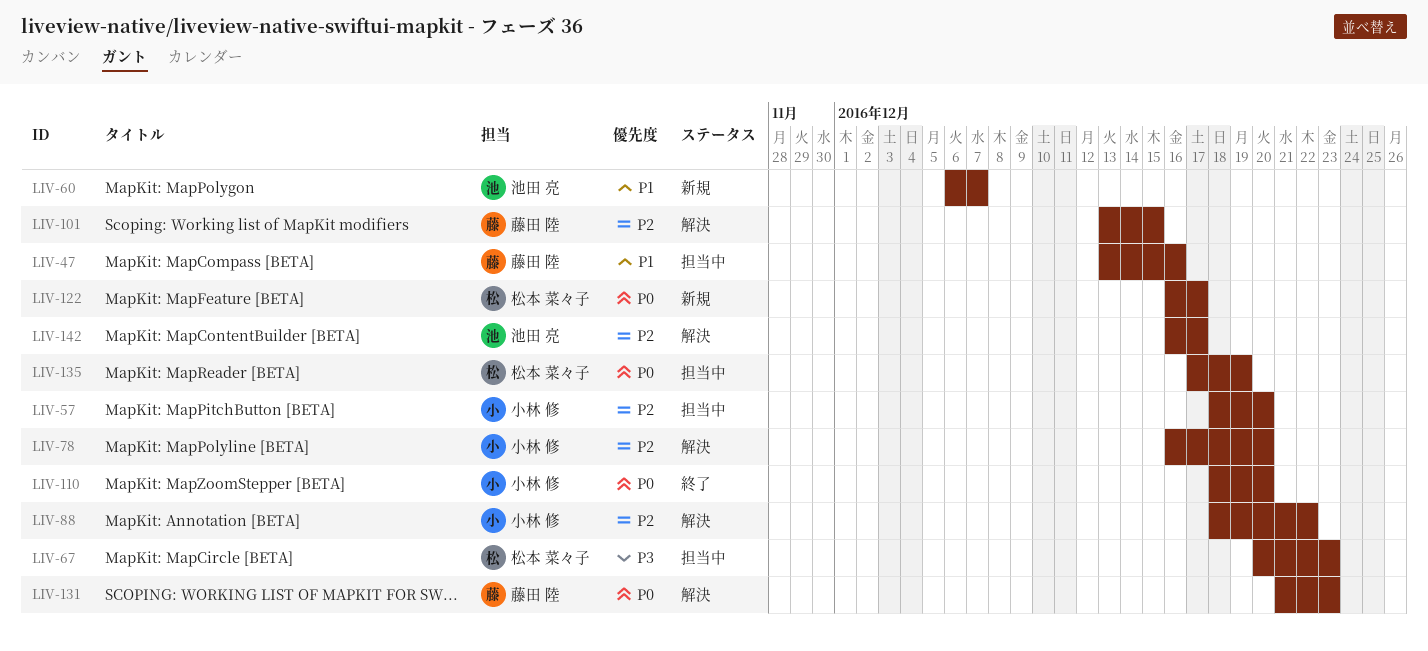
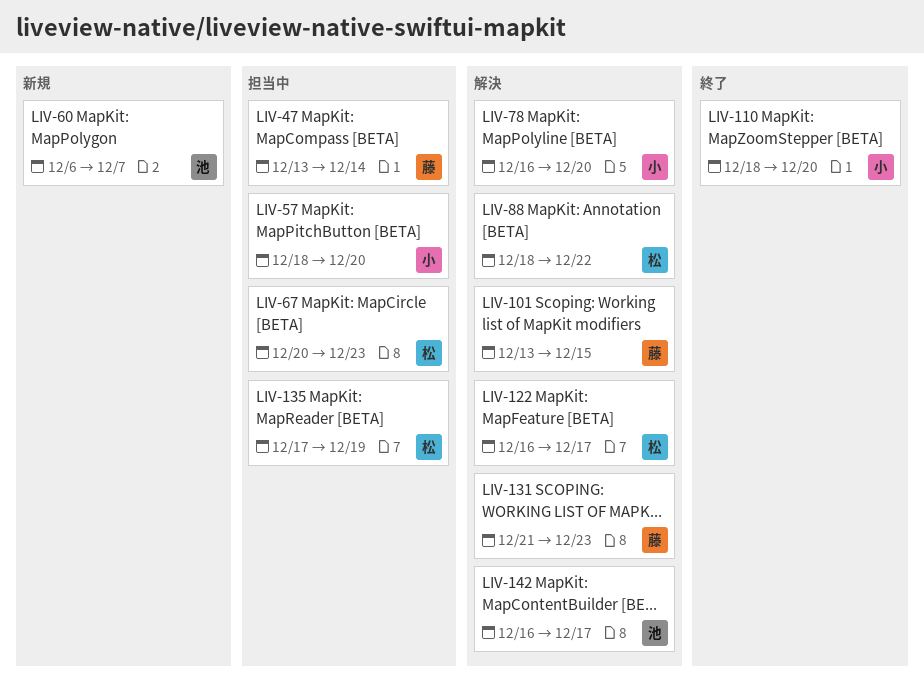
LIV-47, due: Dec 16 -> Dec 14
LIV-88, owner: 小林 修 -> 松本 菜々子
LIV-122, status: 新規 -> 解決

